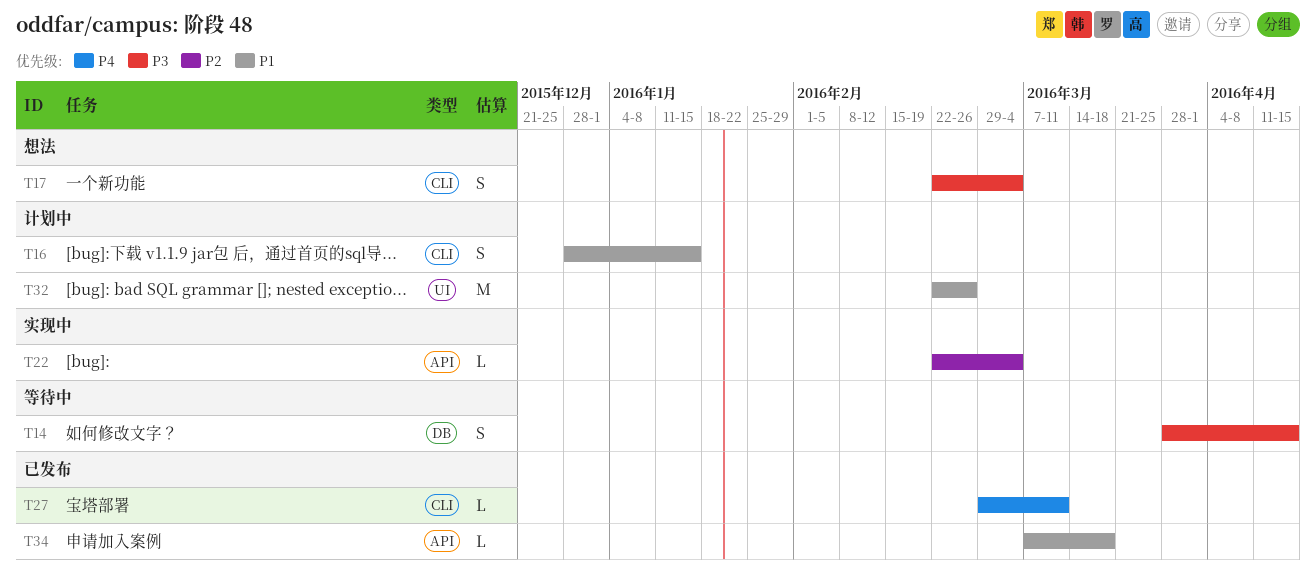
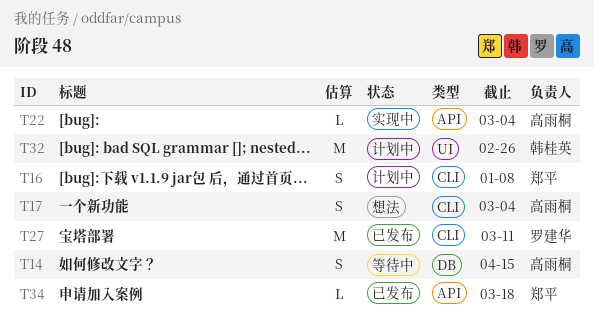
T16, due: Jan 15 -> Jan 8
T27, estimate: L -> M

